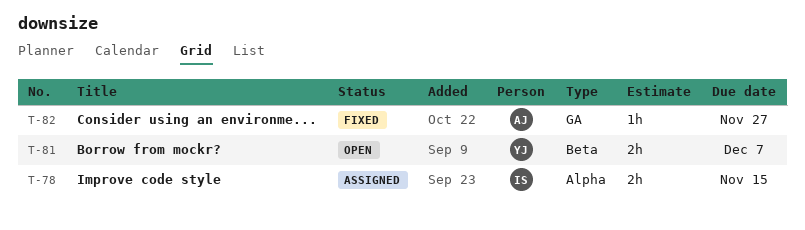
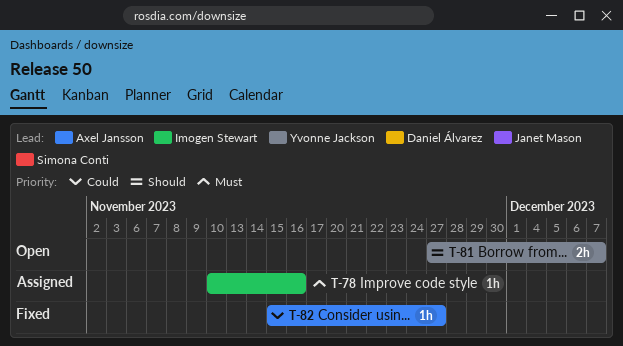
T-78, estimate: 2h -> 1h
T-78, due: Nov 15 -> Nov 16

